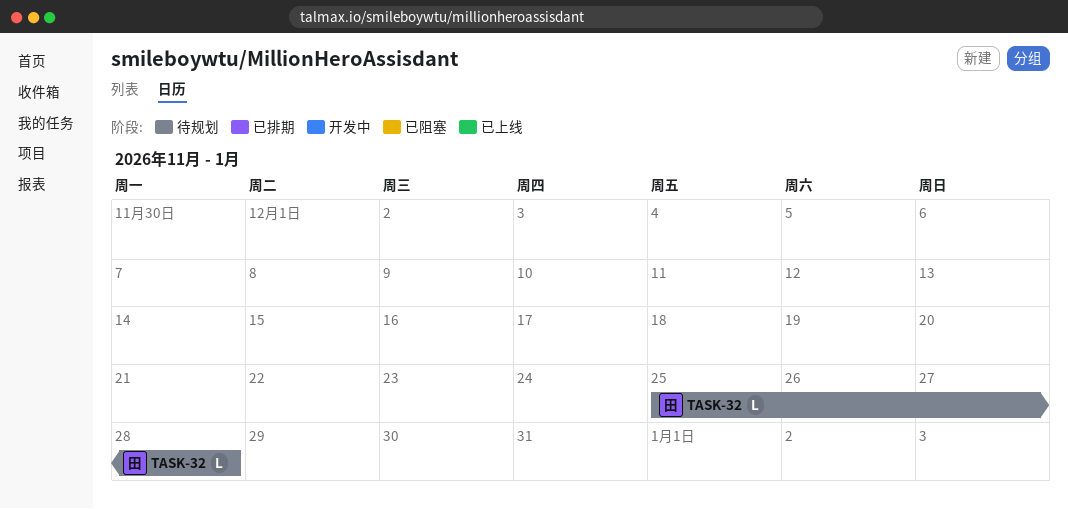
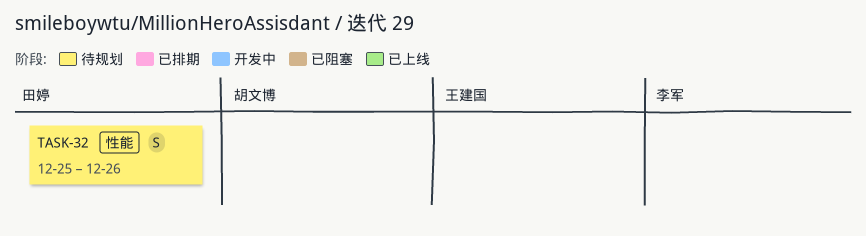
TASK-32, estimate: L -> S
TASK-32, due: Dec 28 -> Dec 26

